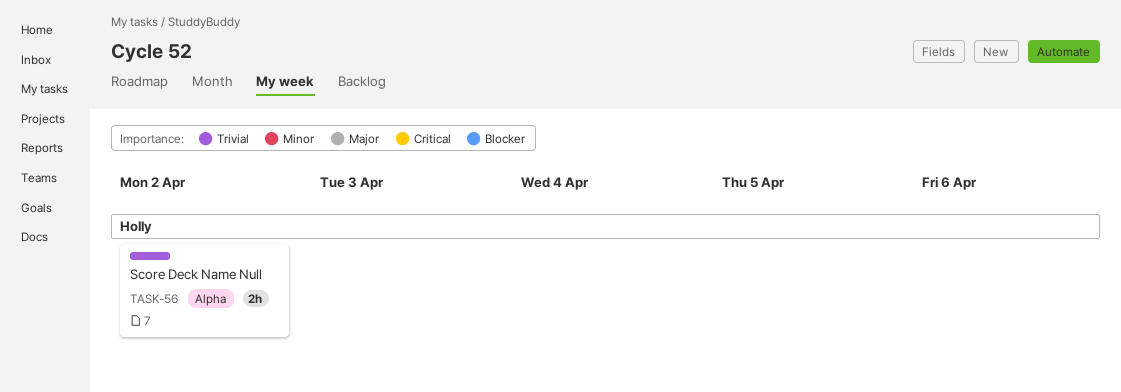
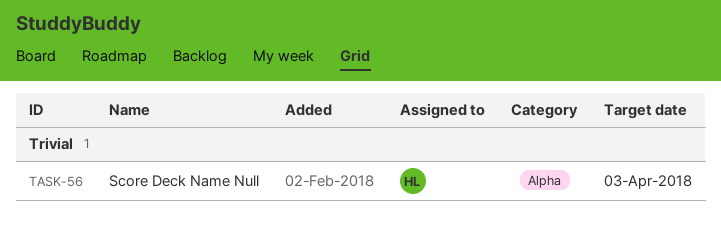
TASK-56, due: Apr 2 -> Apr 3

